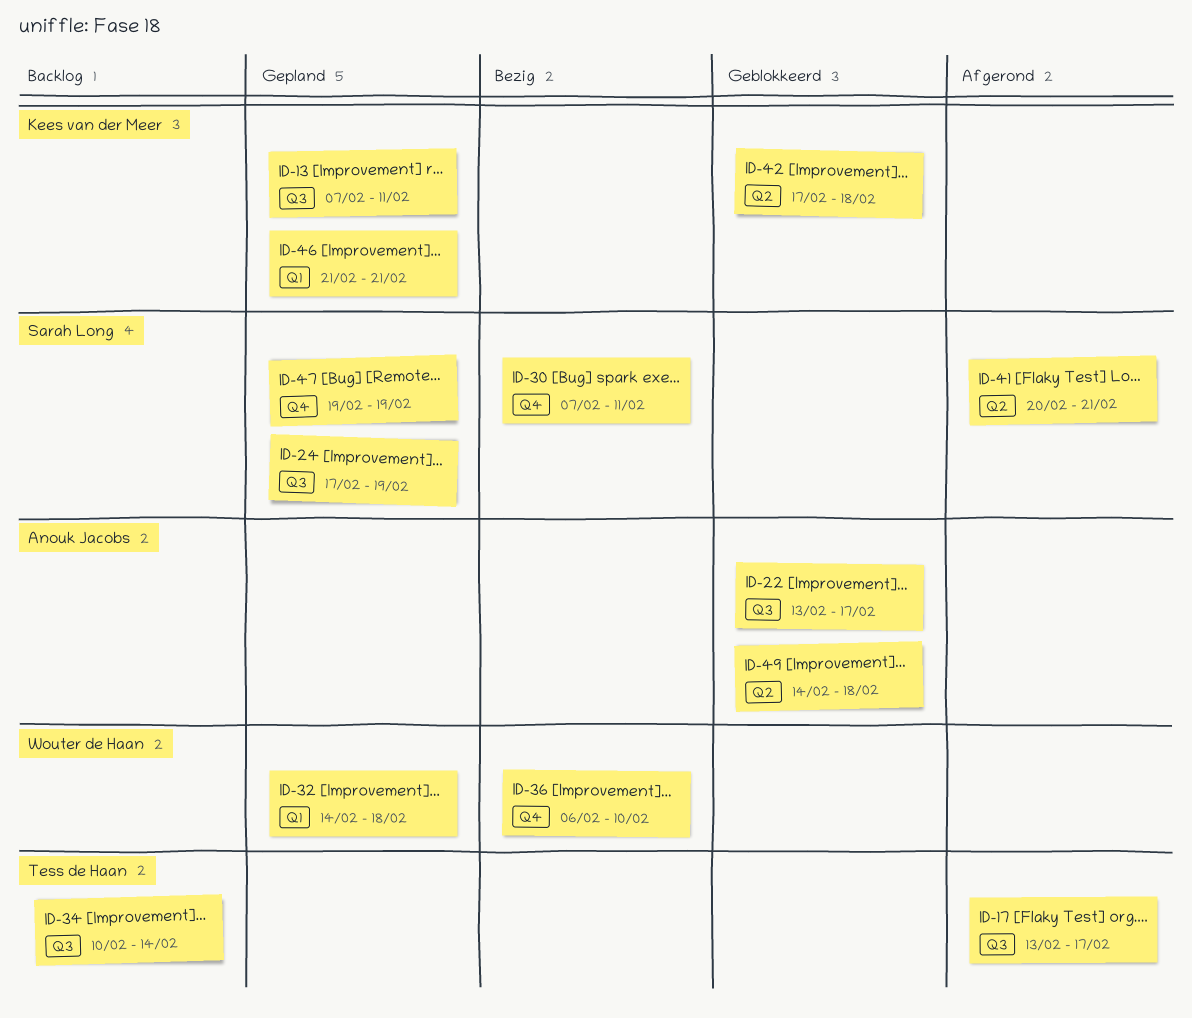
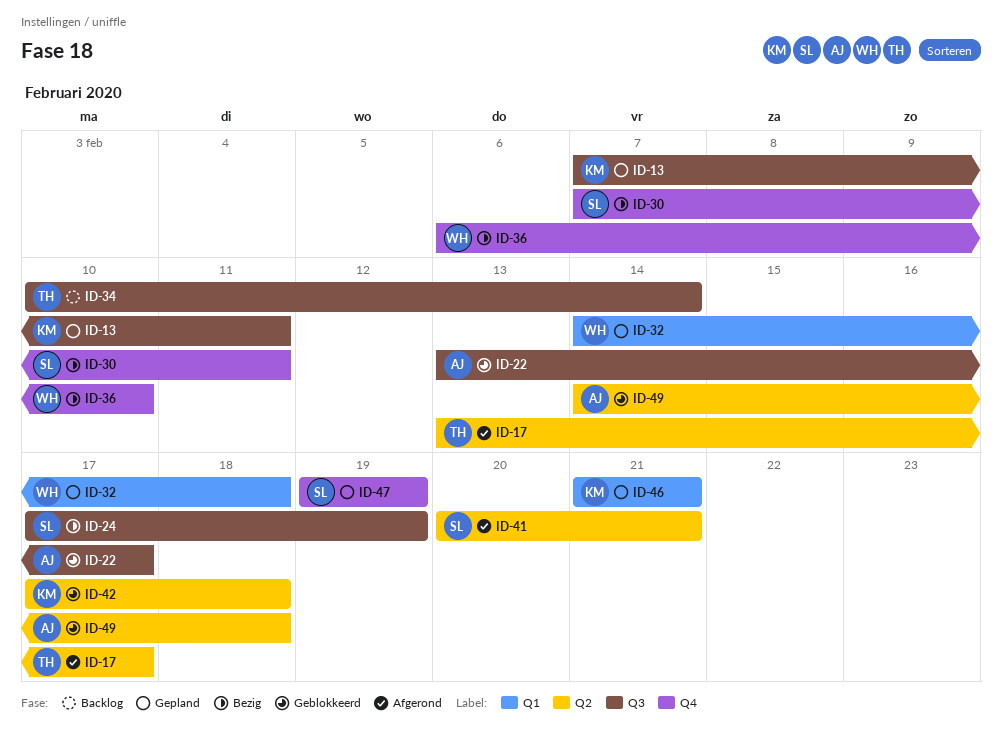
ID-17, label: Q3 -> Q2
ID-24, status: Gepland -> Bezig

